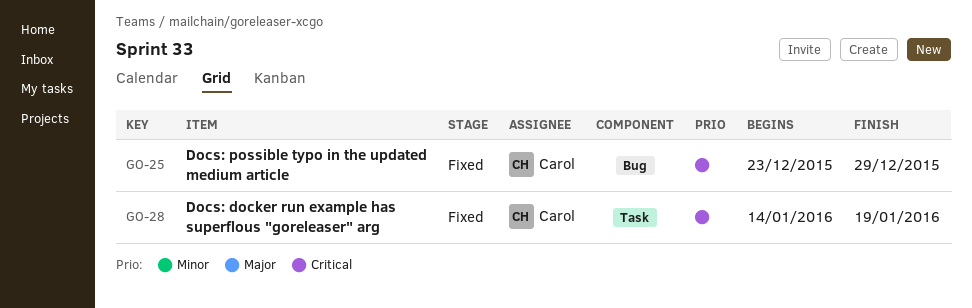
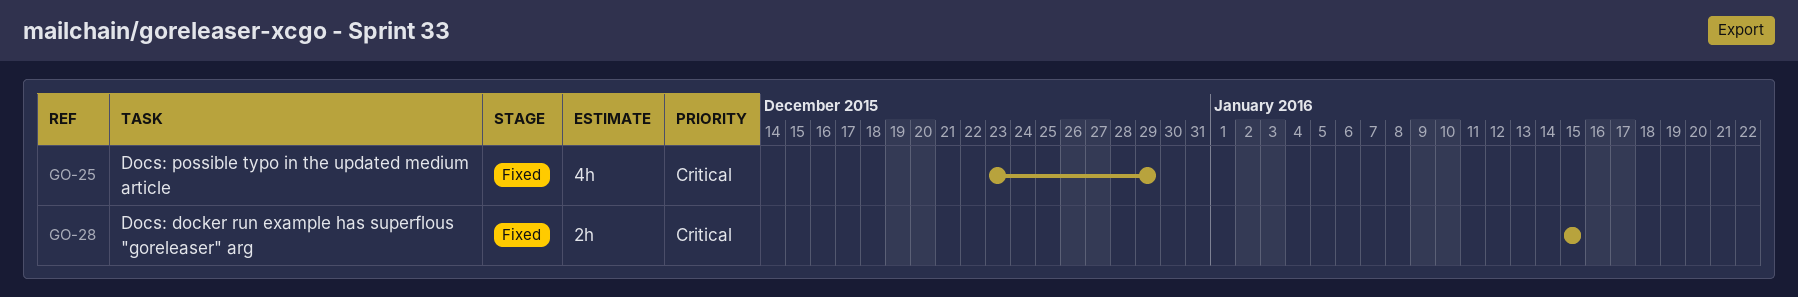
GO-28, start: Jan 14 -> Jan 15
GO-28, due: Jan 19 -> Jan 15

